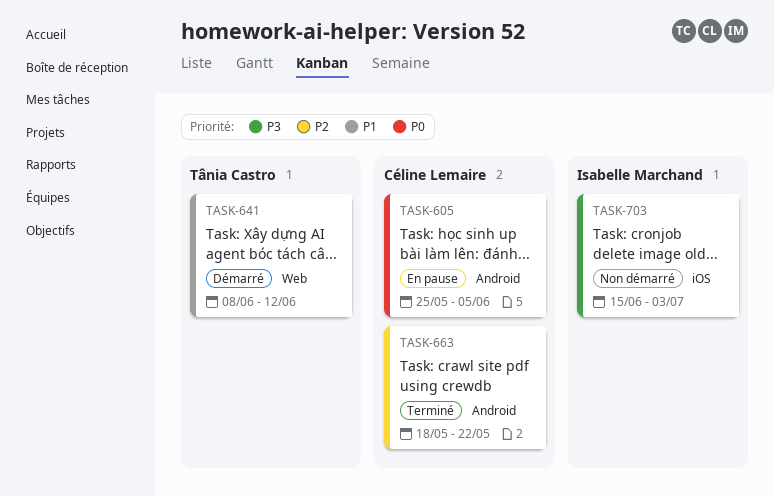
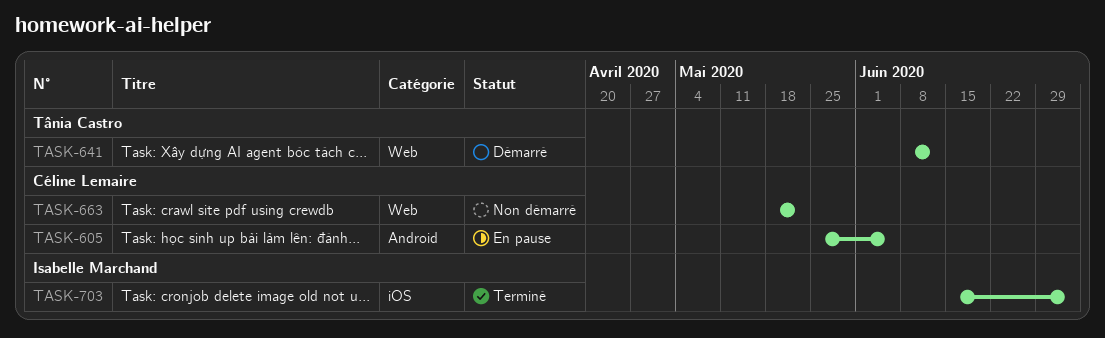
TASK-663, status: Terminé -> Non démarré
TASK-663, label: Android -> Web
TASK-703, status: Non démarré -> Terminé

